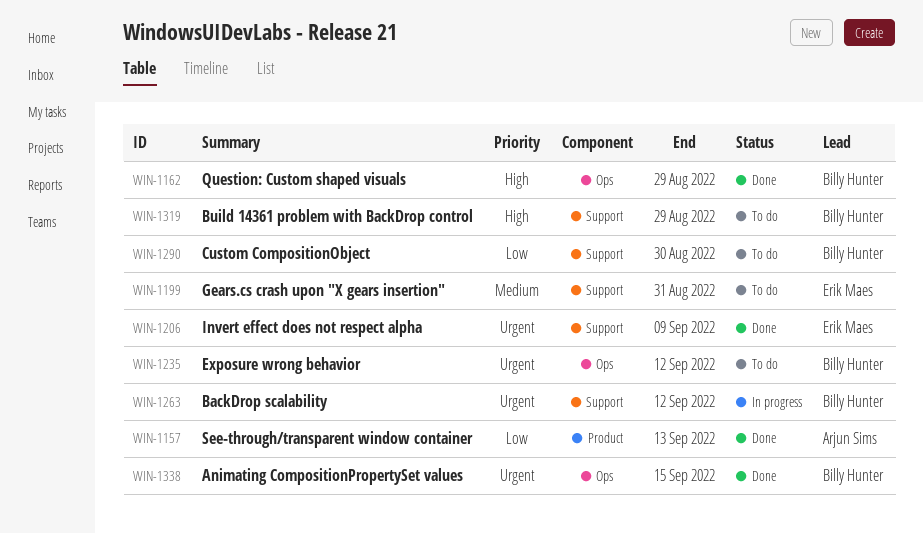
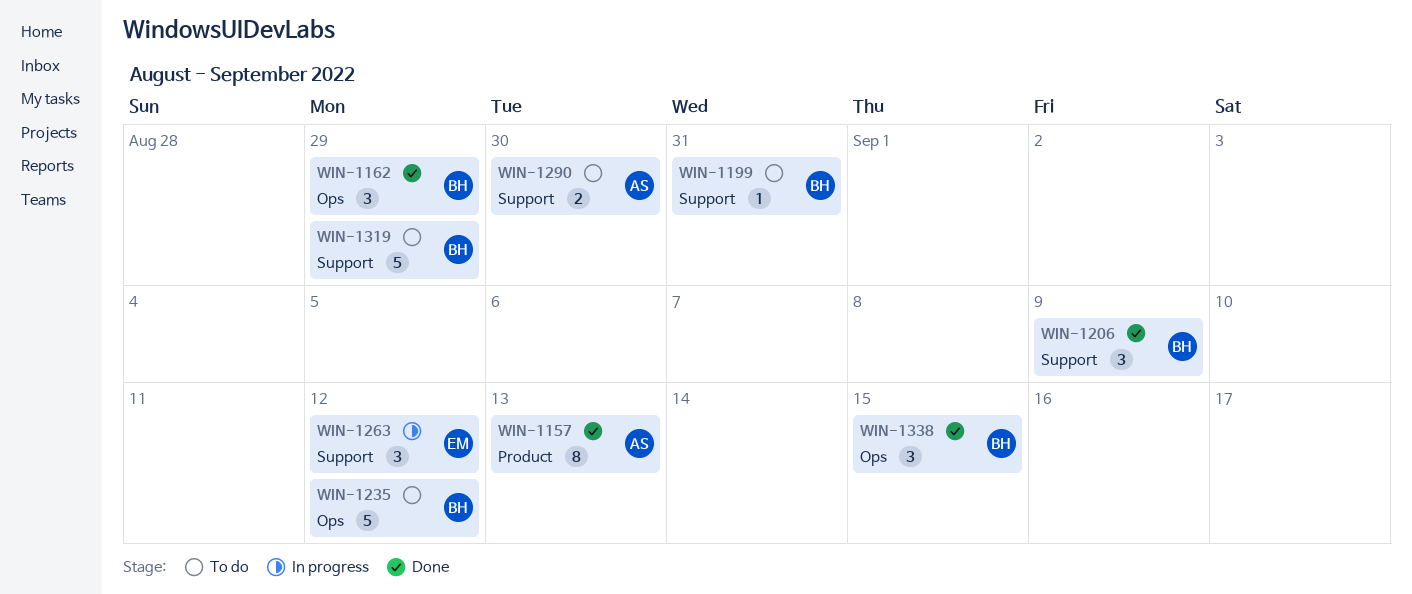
WIN-1199, owner: Erik Maes -> Billy Hunter
WIN-1206, owner: Erik Maes -> Billy Hunter
WIN-1263, owner: Billy Hunter -> Erik Maes
WIN-1290, owner: Billy Hunter -> Arjun Sims

